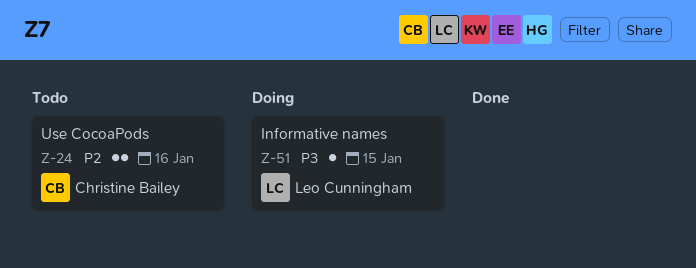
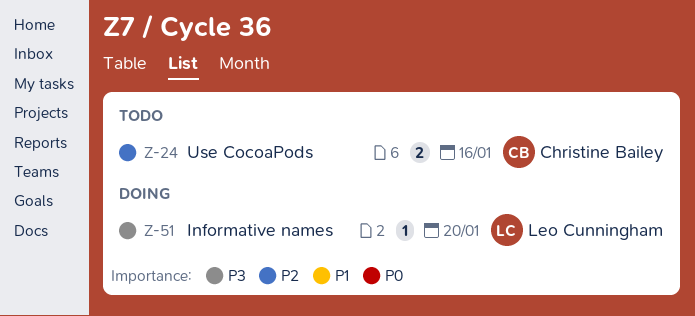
Z-51, due: Jan 15 -> Jan 20

